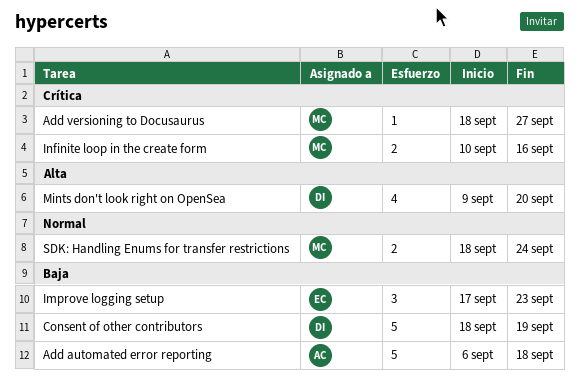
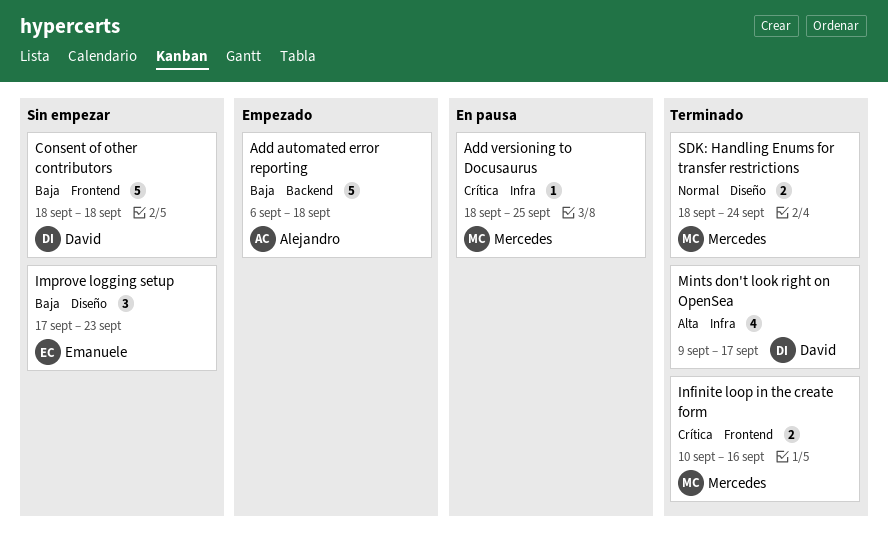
Add versioning to Docusaurus, due: Sep 27 -> Sep 25
Consent of other contributors, due: Sep 19 -> Sep 18
Mints don't look right on OpenSea, due: Sep 20 -> Sep 17

